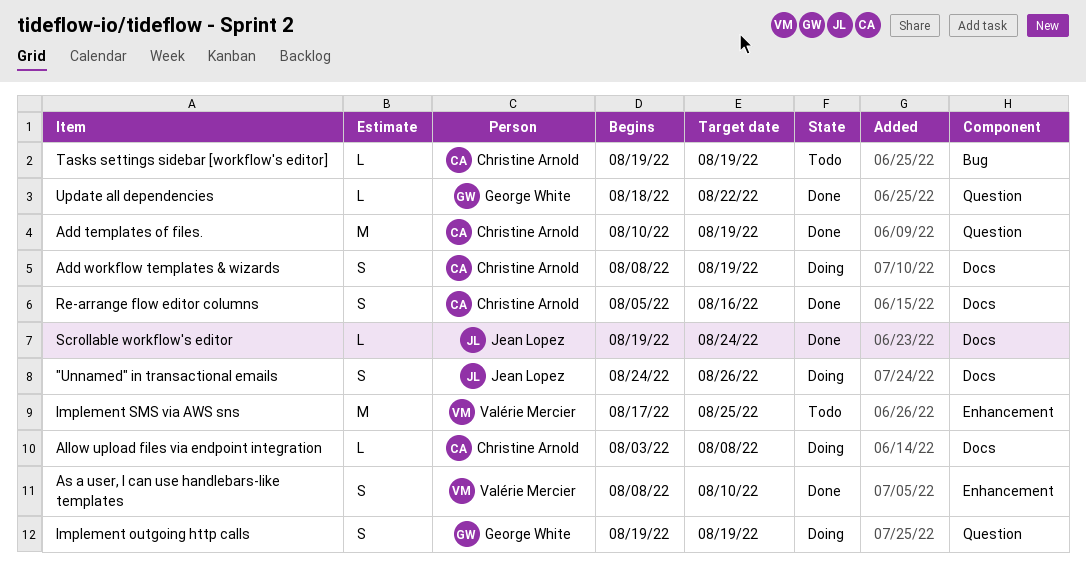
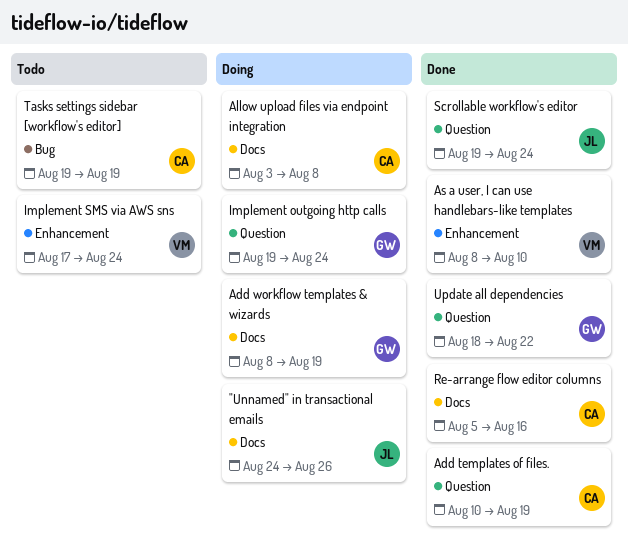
Add workflow templates & wizards, owner: Christine Arnold -> George White
Implement outgoing http calls, due: Aug 19 -> Aug 24
Implement SMS via AWS sns, due: Aug 25 -> Aug 24
Scrollable workflow's editor, label: Docs -> Question

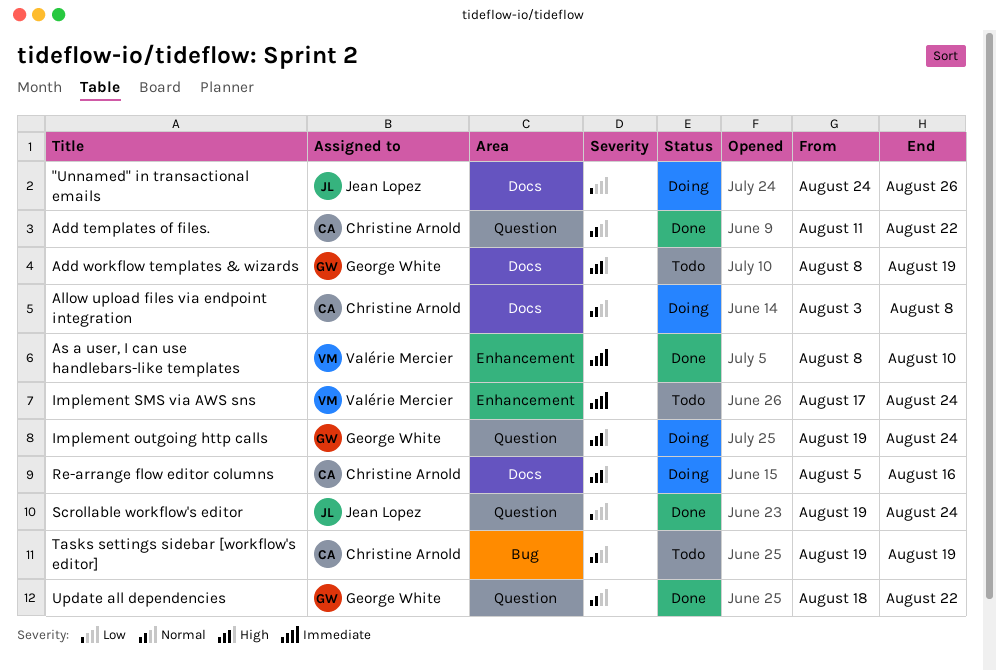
Add templates of files., start: Aug 10 -> Aug 11
Add templates of files., due: Aug 19 -> Aug 22
Add workflow templates & wizards, status: Doing -> Todo
Re-arrange flow editor columns, status: Done -> Doing

